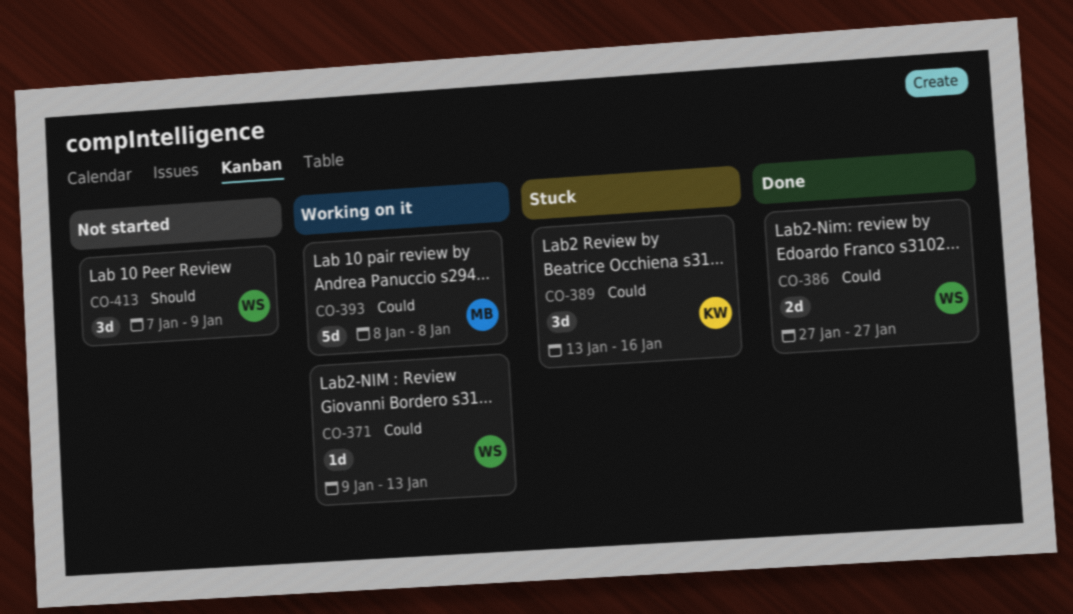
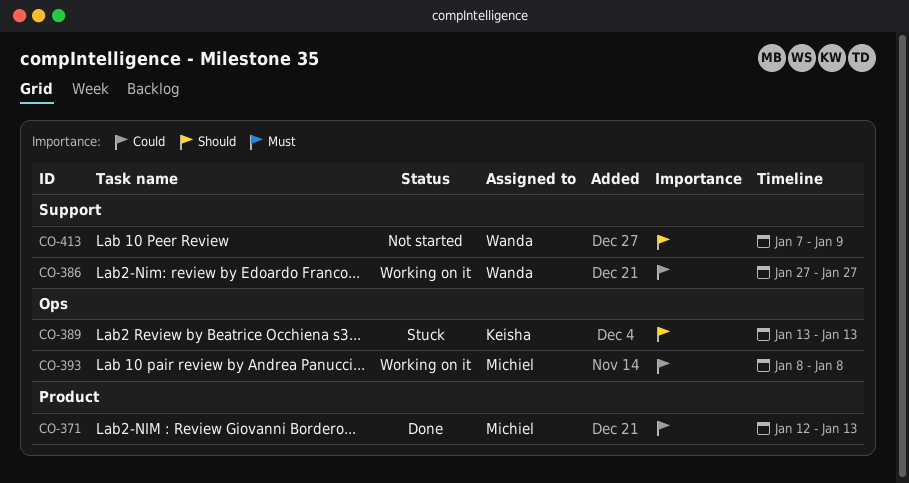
CO-371, status: Working on it -> Done
CO-371, owner: Wanda -> Michiel
CO-371, start: Jan 9 -> Jan 12
CO-386, status: Done -> Working on it
CO-389, priority: Could -> Should
CO-389, due: Jan 16 -> Jan 13

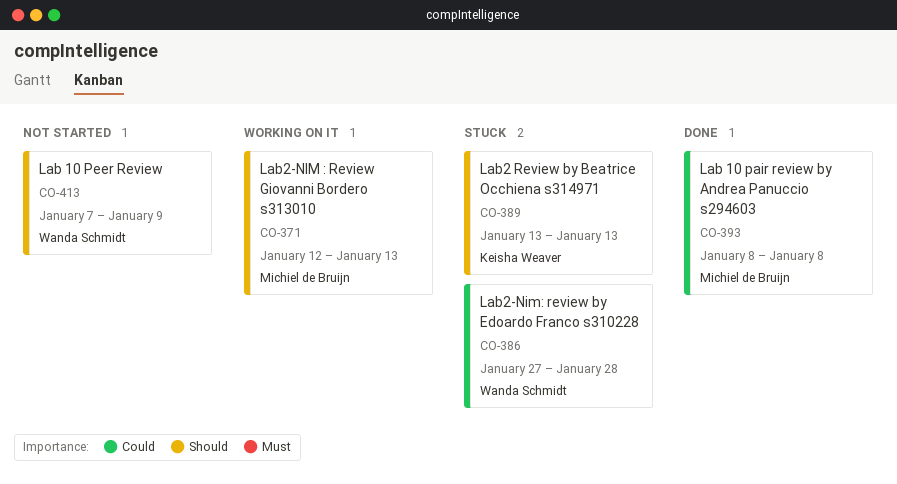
CO-371, status: Done -> Working on it
CO-371, priority: Could -> Should
CO-386, status: Working on it -> Stuck
CO-386, due: Jan 27 -> Jan 28
CO-393, status: Working on it -> Done

